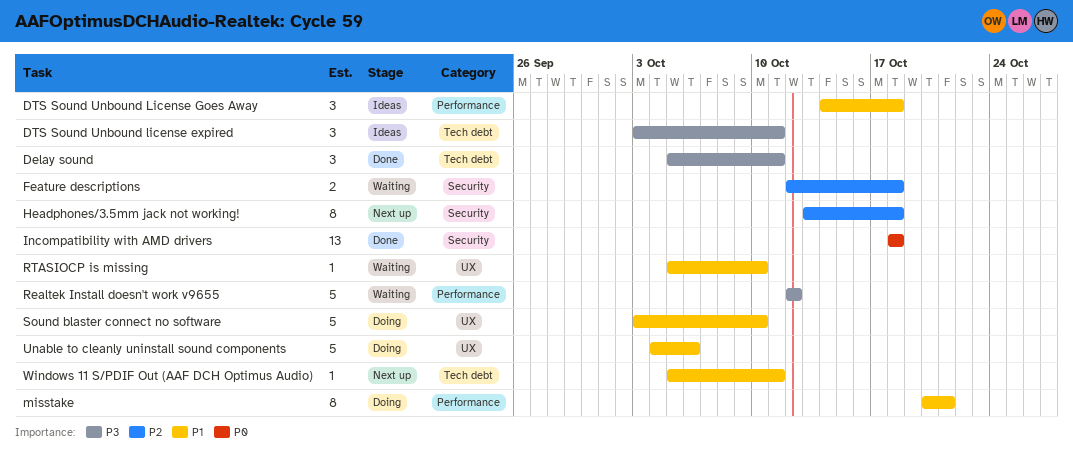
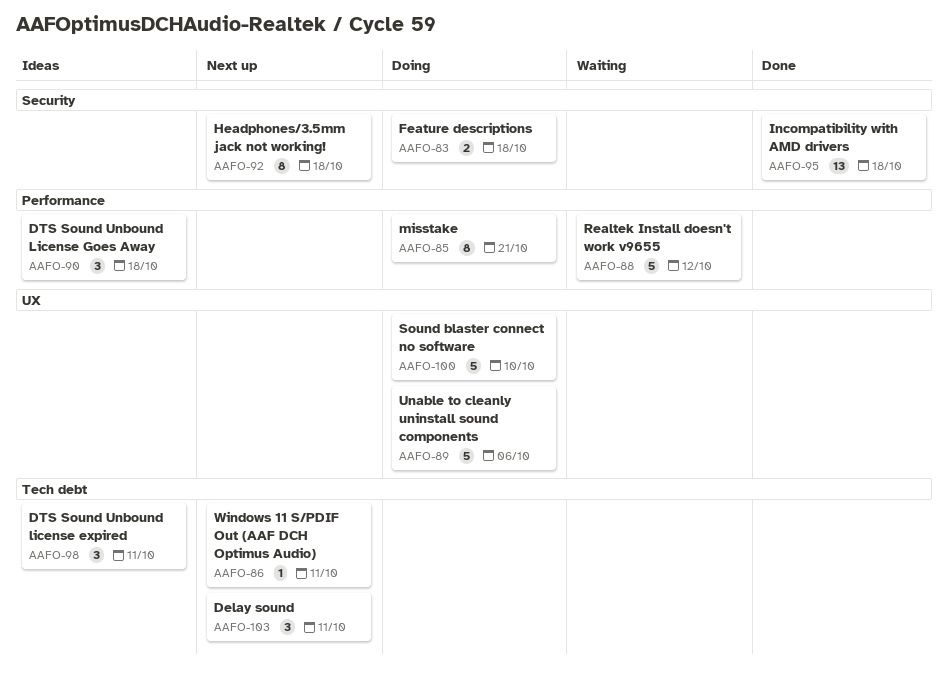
Delay sound, status: Done -> Next up
Feature descriptions, status: Waiting -> Doing
RTASIOCP is missing: present -> none

